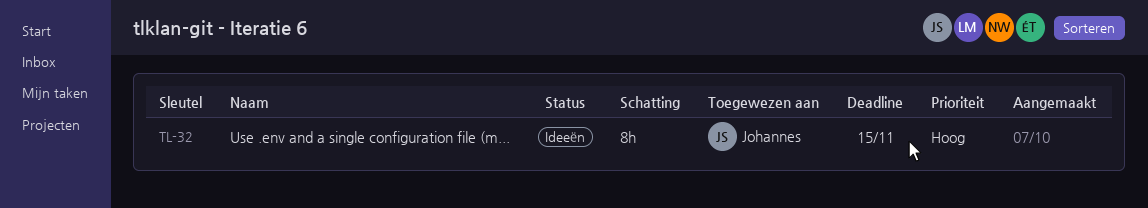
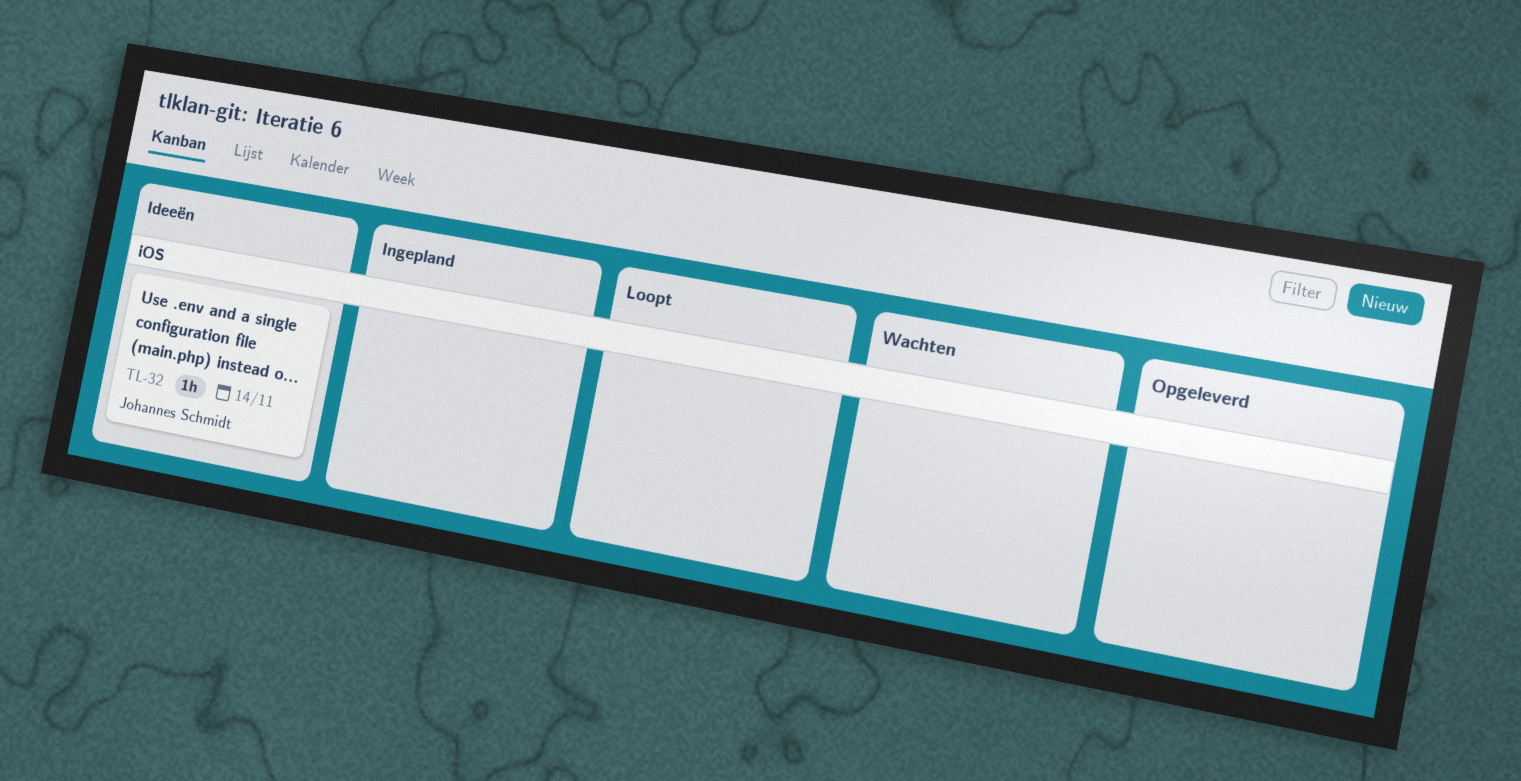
TL-32, estimate: 8h -> 1h
TL-32, due: Nov 15 -> Nov 14

